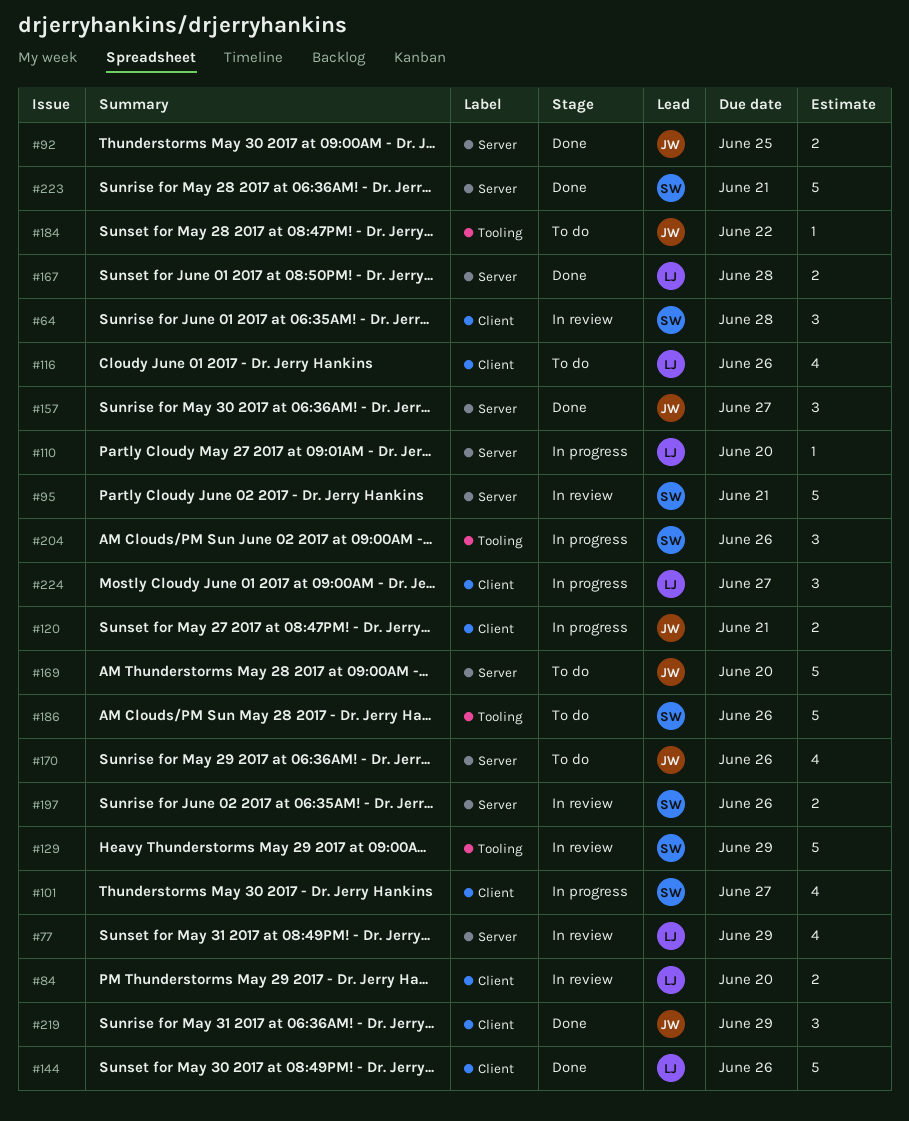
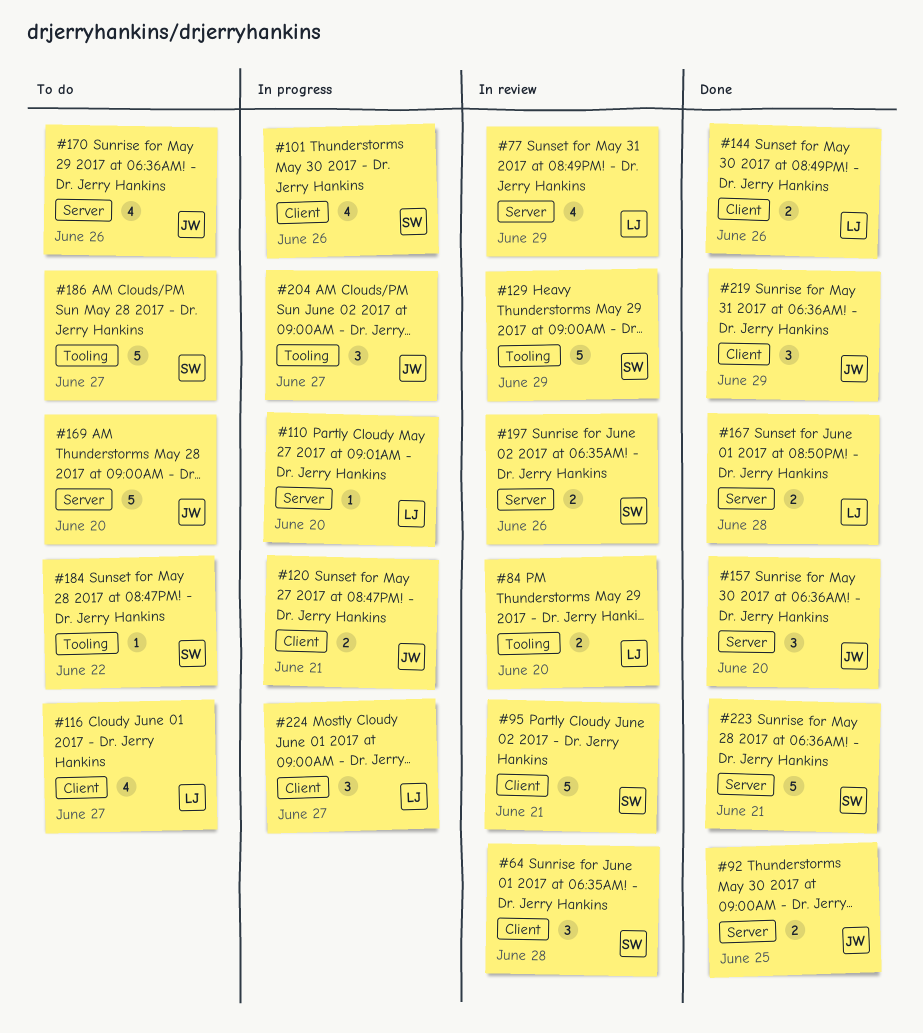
#84, label: Client -> Tooling
#95, label: Server -> Client
#101, due: Jun 27 -> Jun 26
#116, due: Jun 26 -> Jun 27
#144, estimate: 5 -> 2
#157, due: Jun 27 -> Jun 20
#184, owner: JW -> SW
#186, due: Jun 26 -> Jun 27
#204, owner: SW -> JW
#204, due: Jun 26 -> Jun 27

